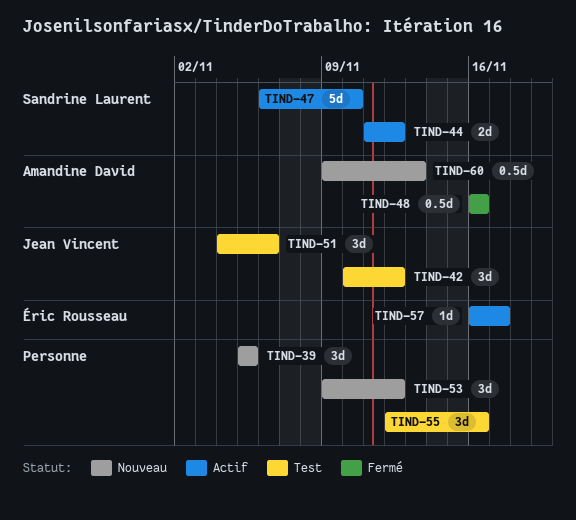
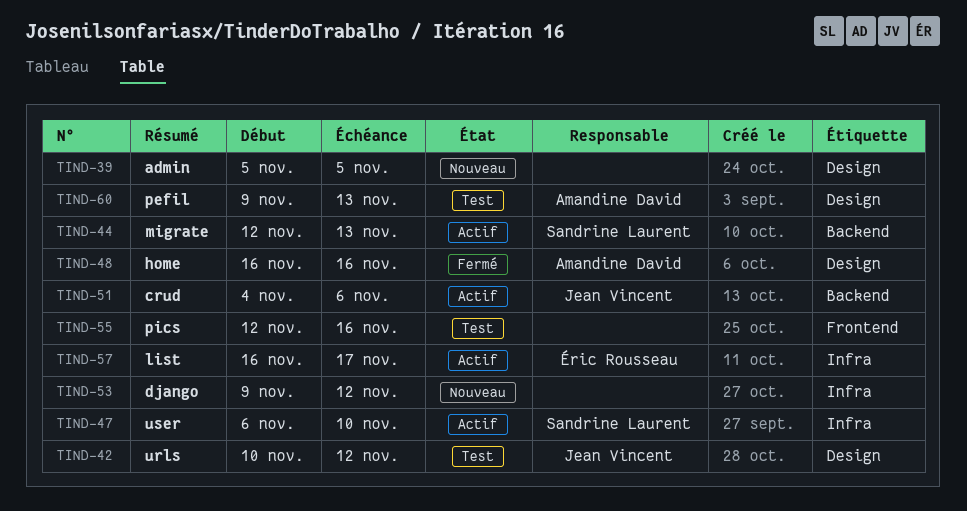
TIND-44, start: Nov 11 -> Nov 12
TIND-44, due: Nov 12 -> Nov 13
TIND-51, status: Test -> Actif
TIND-60, status: Nouveau -> Test

